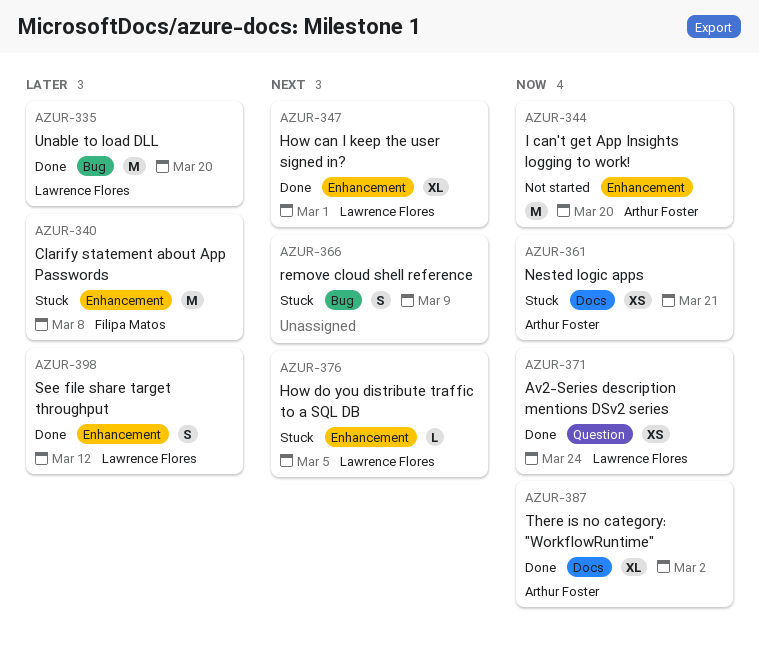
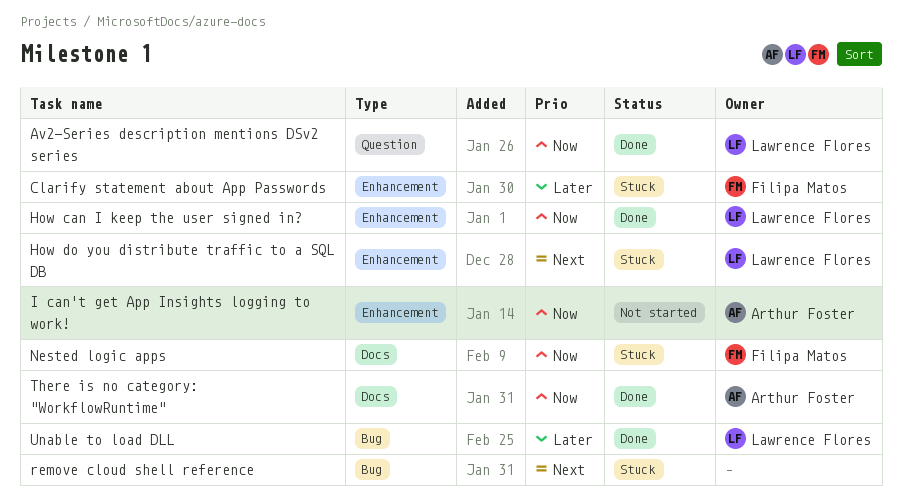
How can I keep the user signed in?, priority: Next -> Now
Nested logic apps, owner: Arthur Foster -> Filipa Matos
See file share target throughput: present -> none

